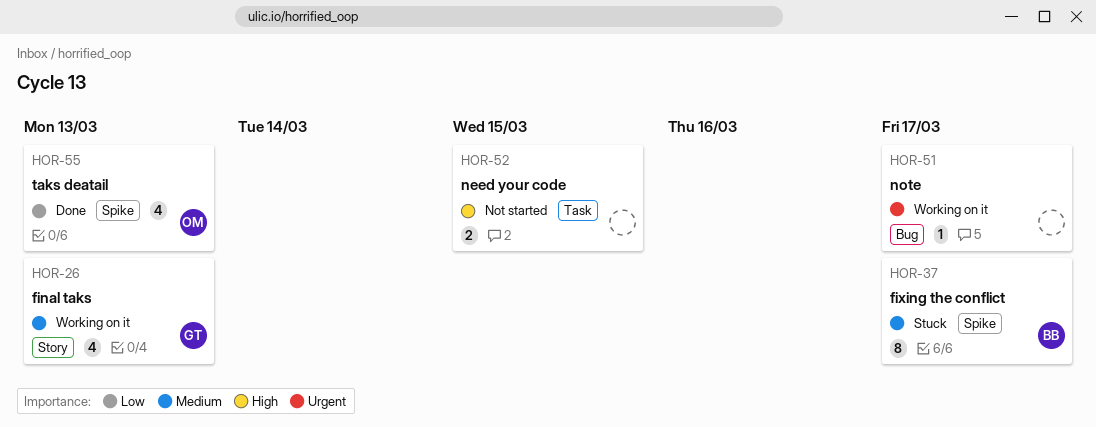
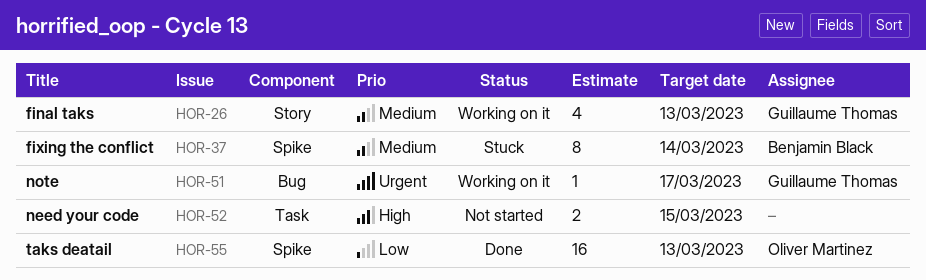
HOR-37, due: Mar 17 -> Mar 14
HOR-51, owner: none -> Guillaume Thomas
HOR-55, estimate: 4 -> 16

